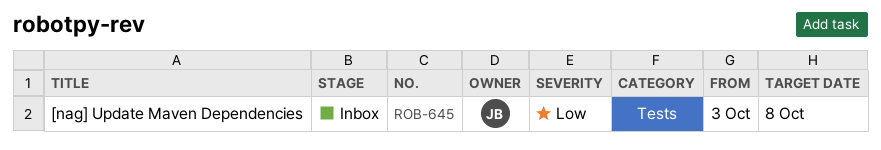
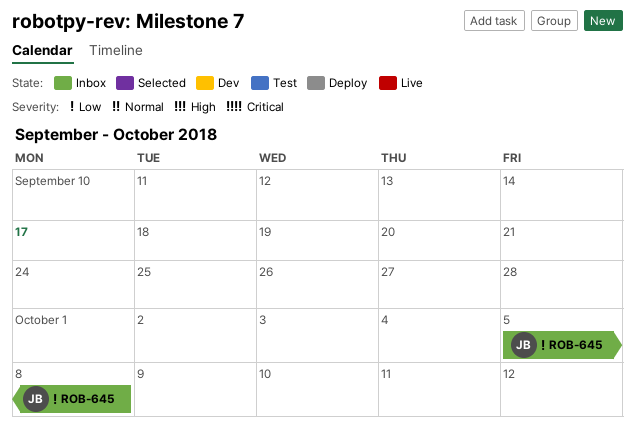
ROB-645, start: Oct 3 -> Oct 5

